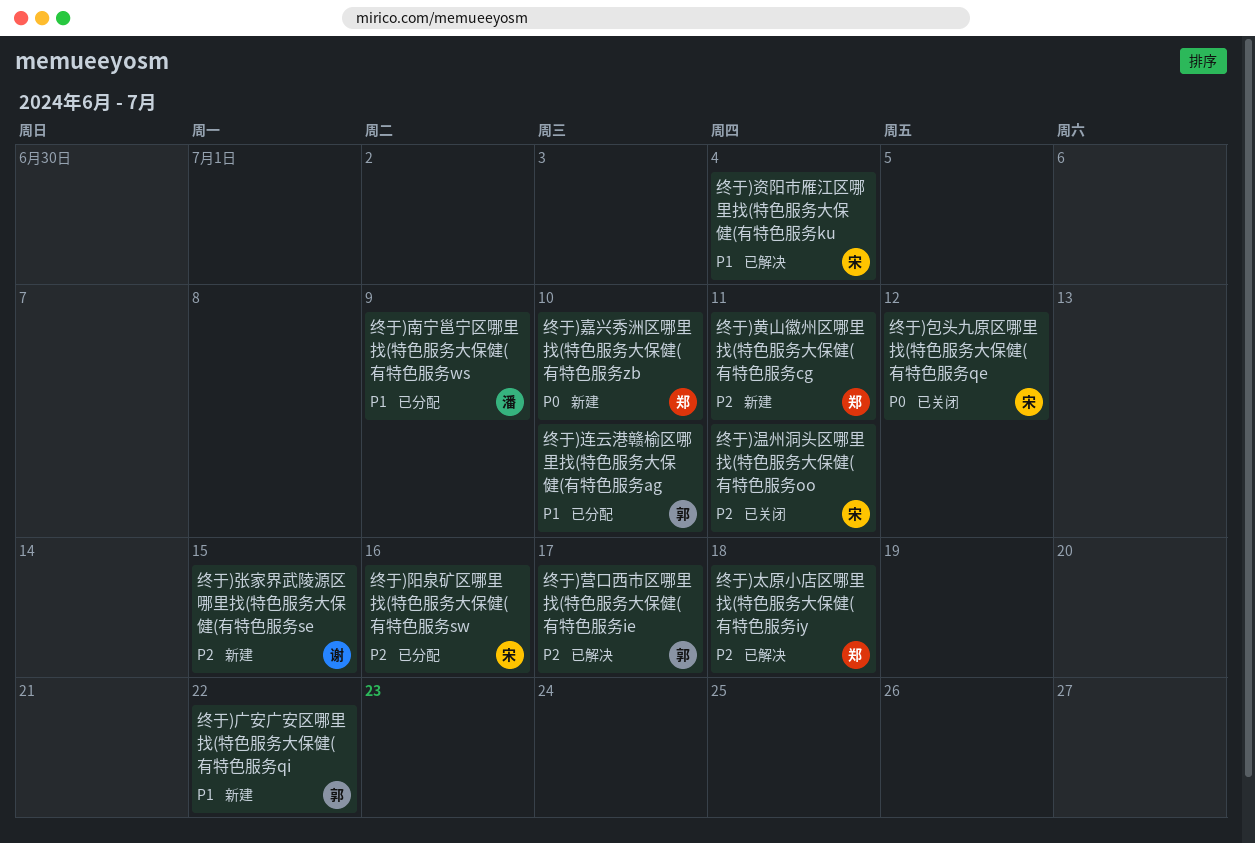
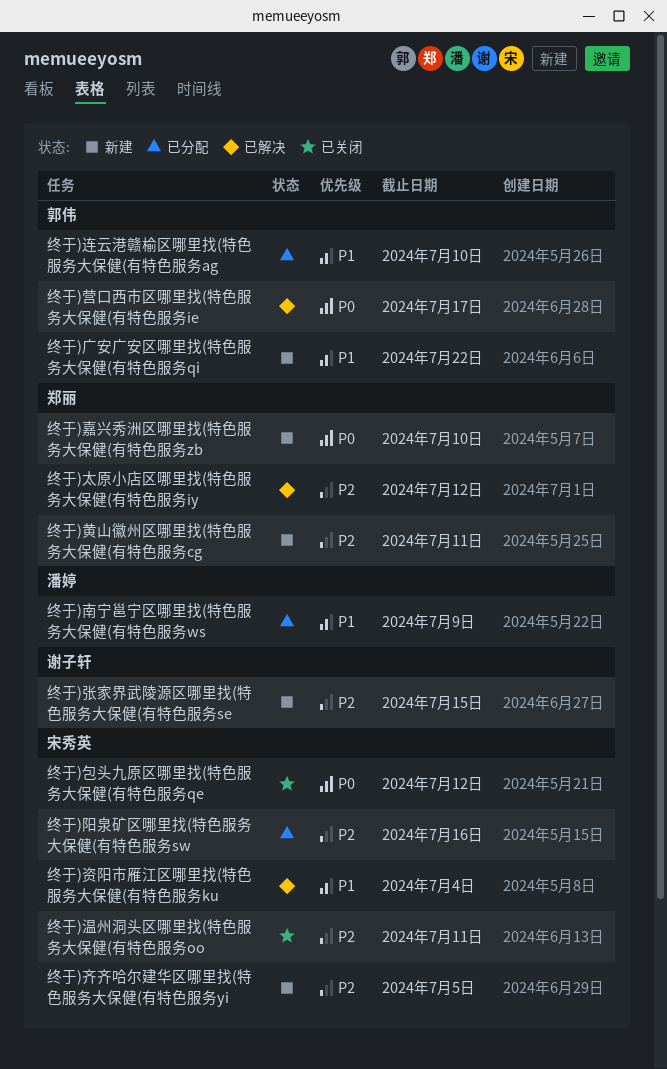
终于)太原小店区哪里找(特色服务大保健(有特色服务iy, due: Jul 18 -> Jul 12
终于)营口西市区哪里找(特色服务大保健(有特色服务ie, priority: P2 -> P0
终于)齐齐哈尔建华区哪里找(特色服务大保健(有特色服务yi: none -> present

